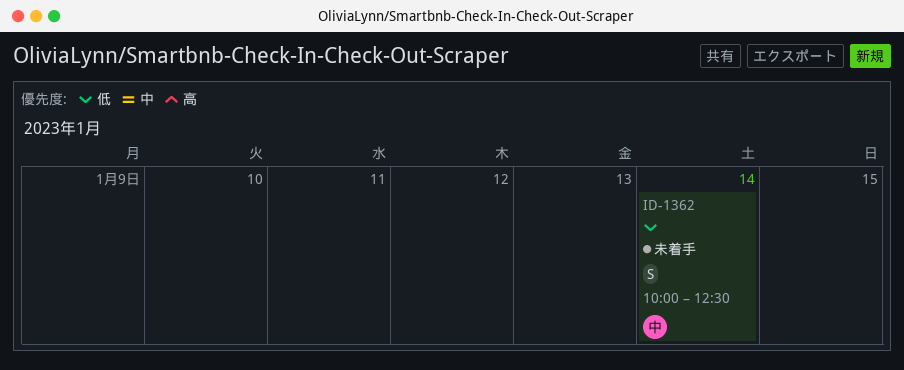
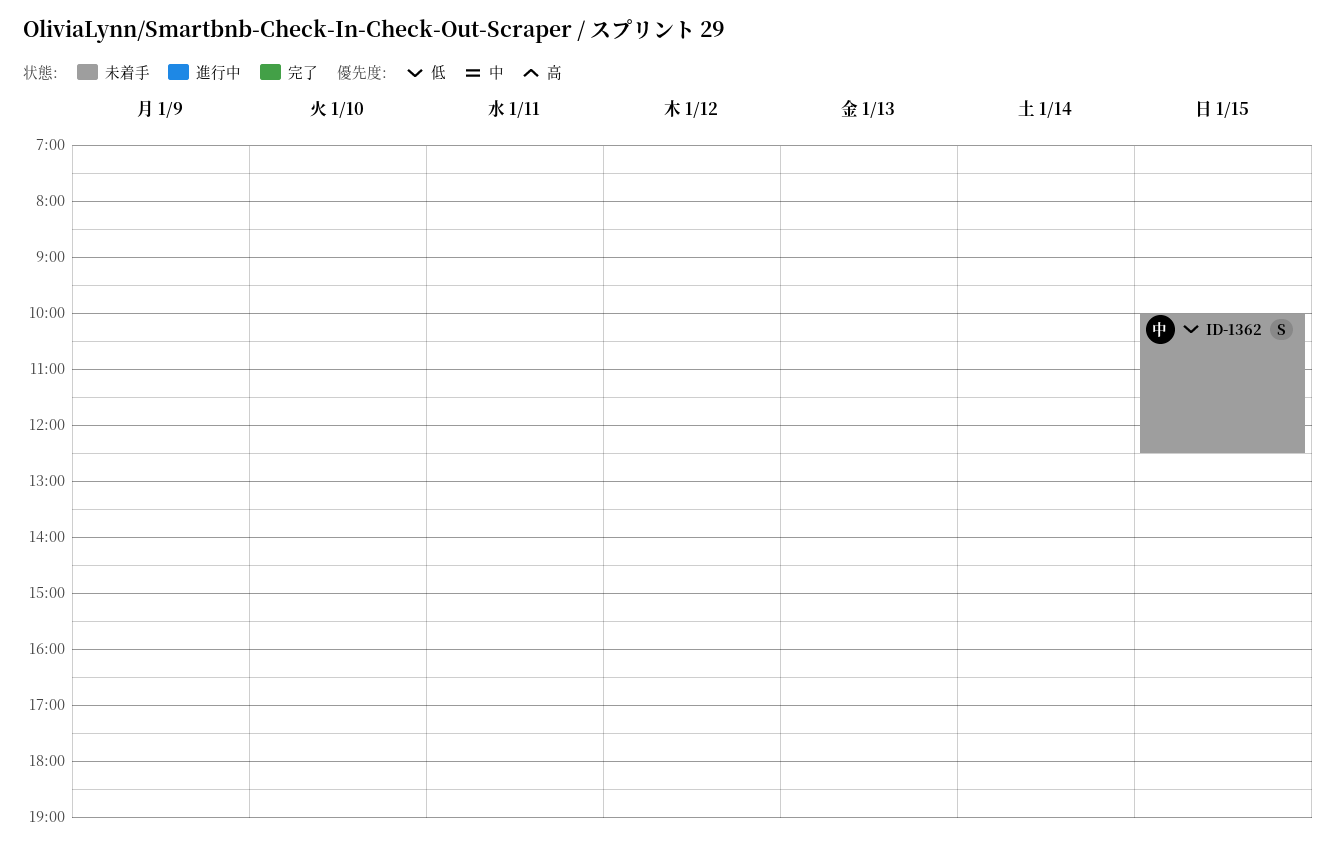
ID-1362, day: Jan 14 -> Jan 15

